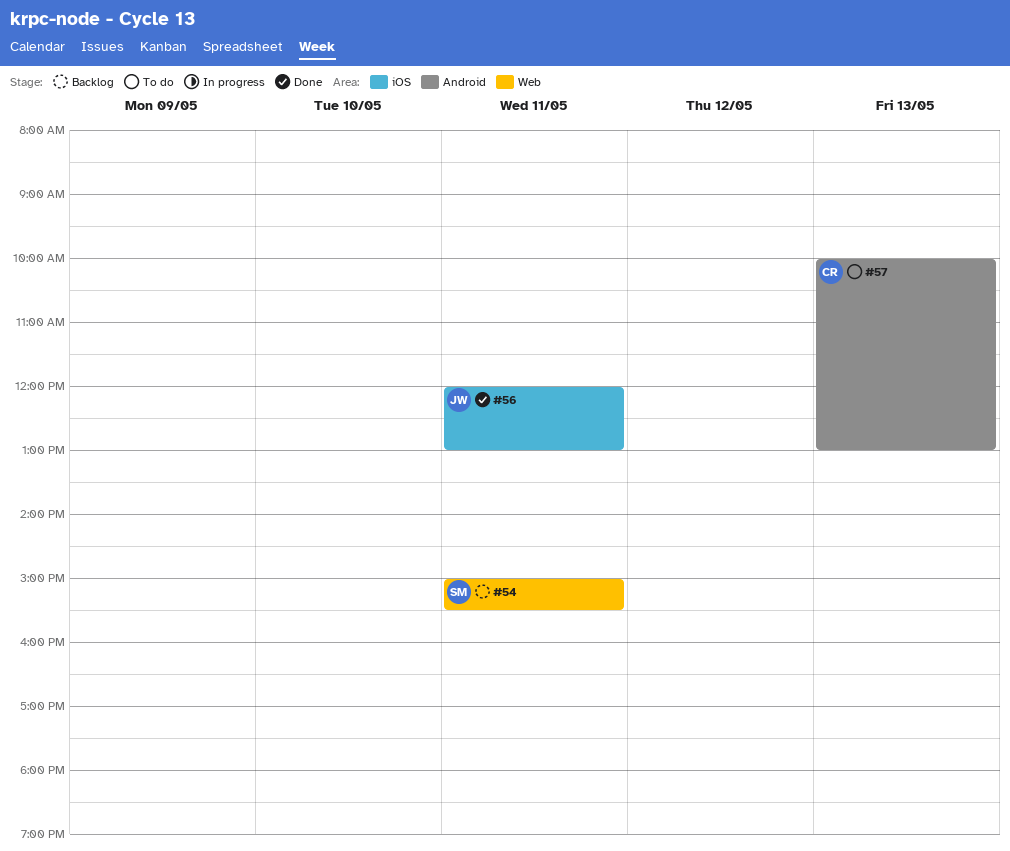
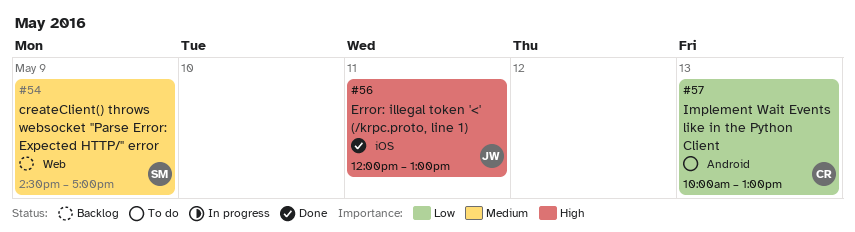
#54, day: May 11 -> May 9
#54, begins: 15:00 -> 14:30
#54, ends: 15:30 -> 17:00

